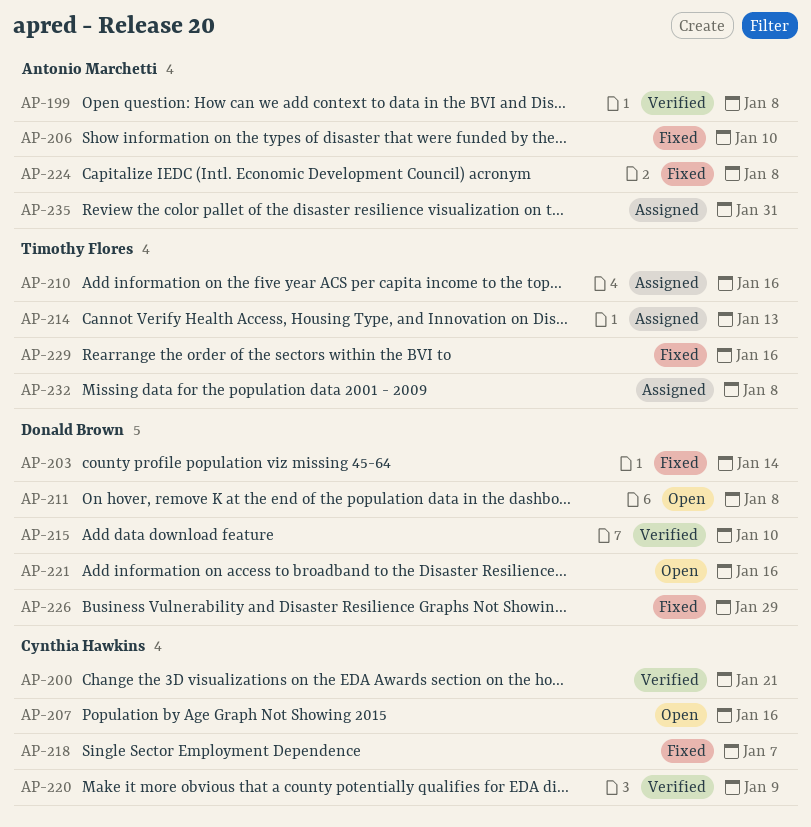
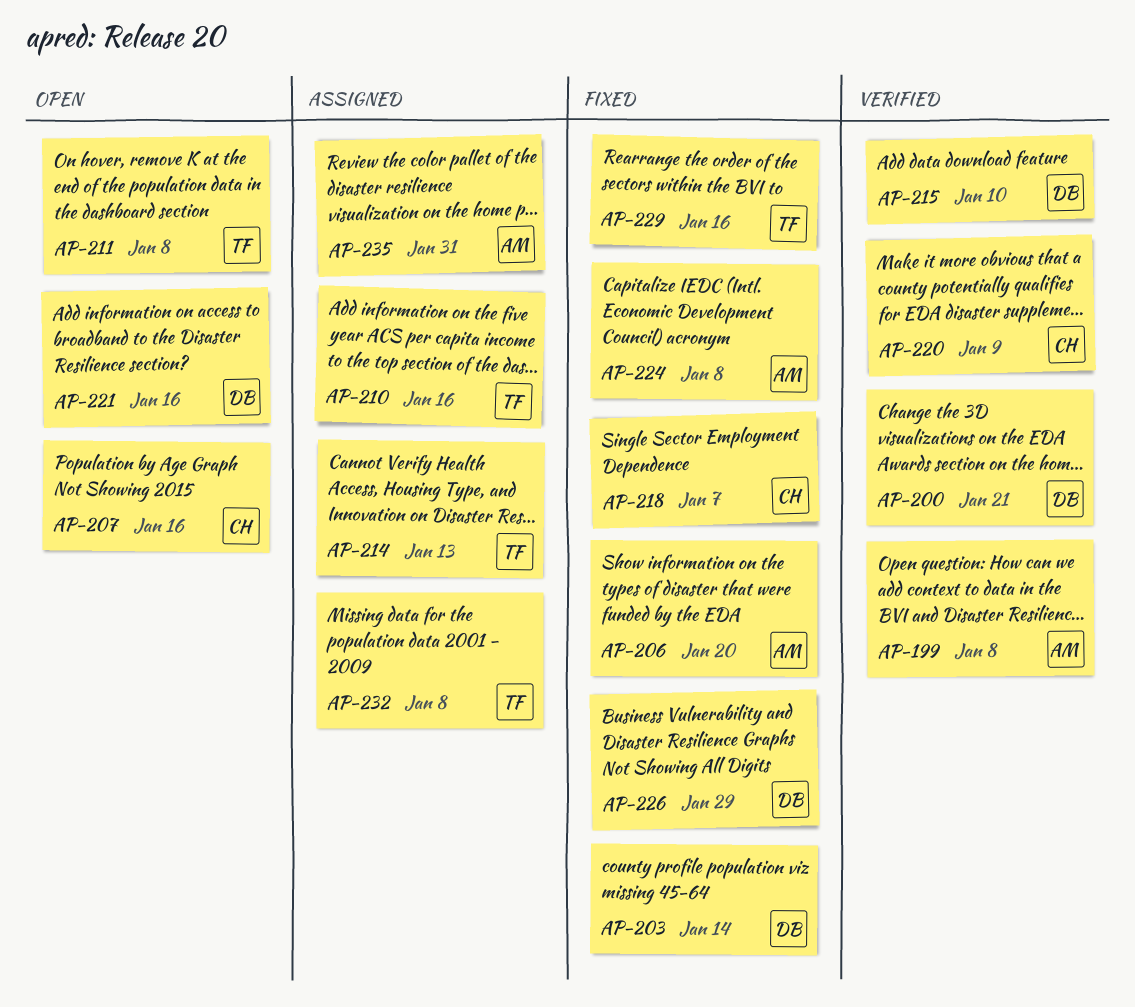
AP-200, owner: Cynthia Hawkins -> Donald Brown
AP-206, due: Jan 10 -> Jan 20
AP-211, owner: Donald Brown -> Timothy Flores

